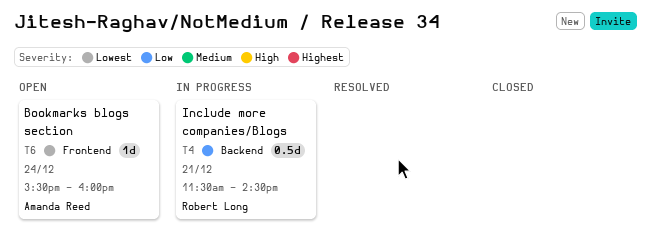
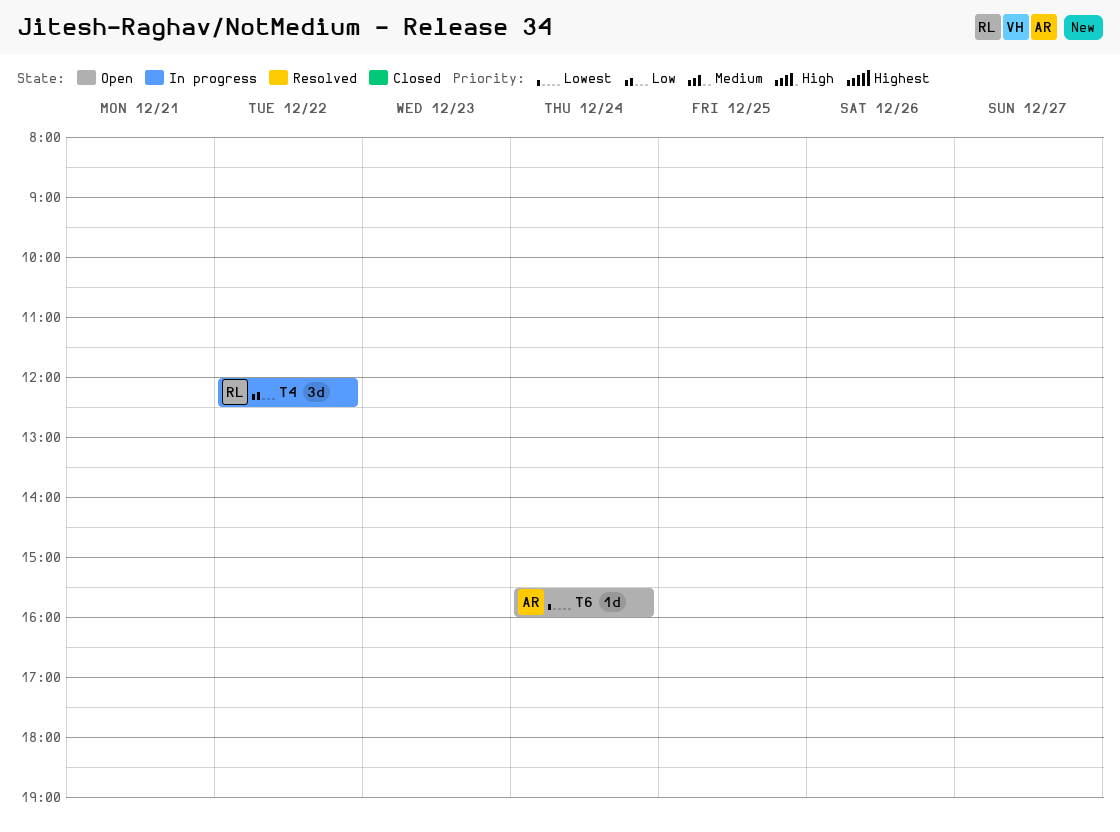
T4, estimate: 0.5d -> 3d
T4, day: Dec 21 -> Dec 22
T4, begins: 11:30 -> 12:00
T4, ends: 14:30 -> 12:30

